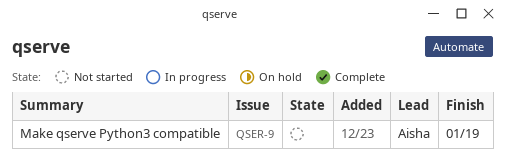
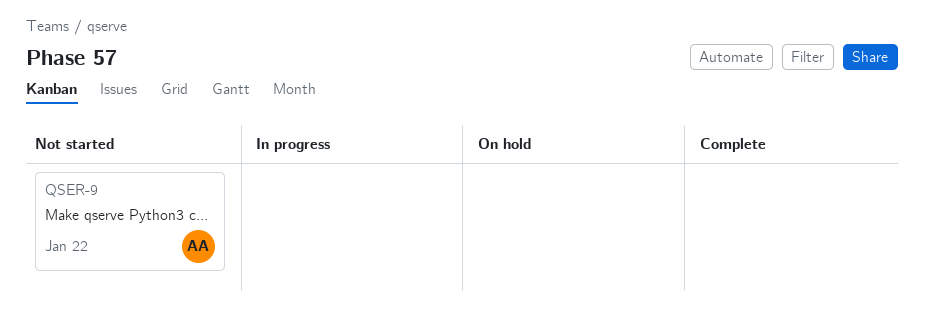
QSER-9, due: Jan 19 -> Jan 22

